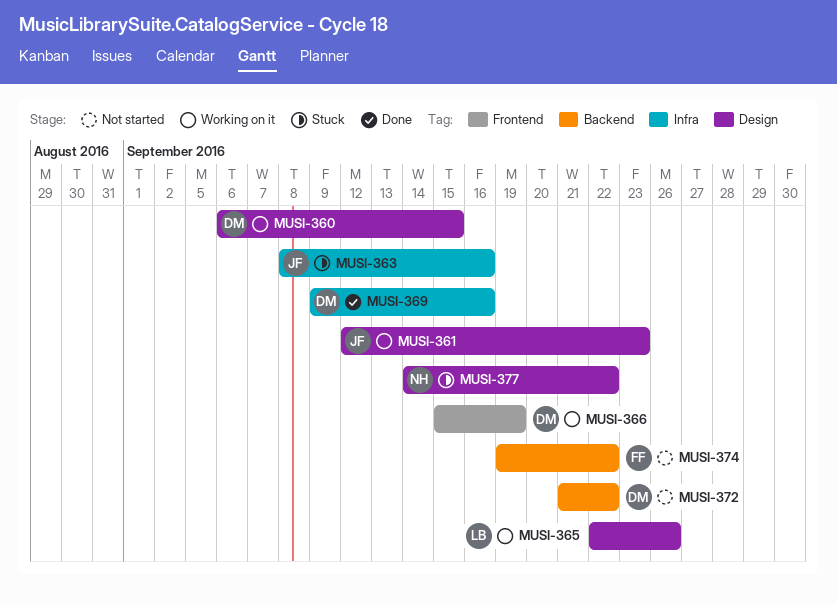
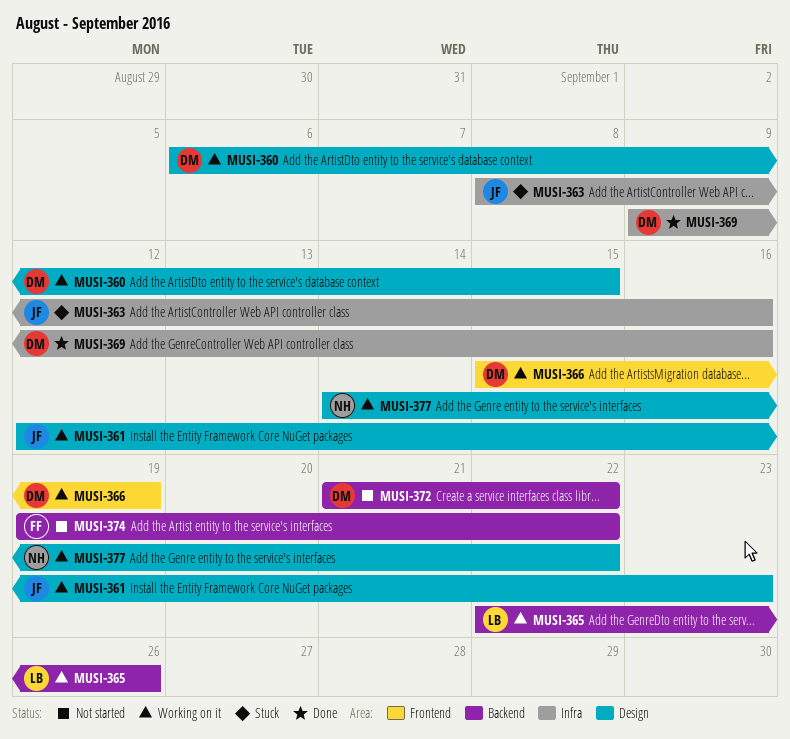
MUSI-365, label: Design -> Backend
MUSI-377, status: Stuck -> Working on it

